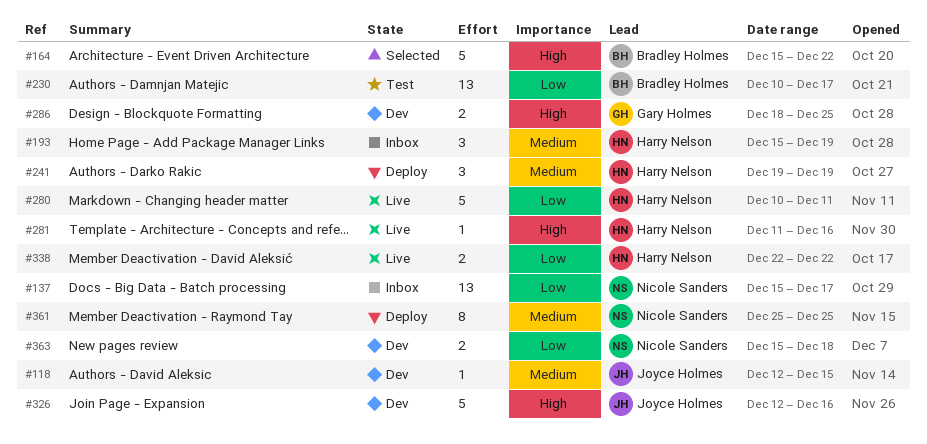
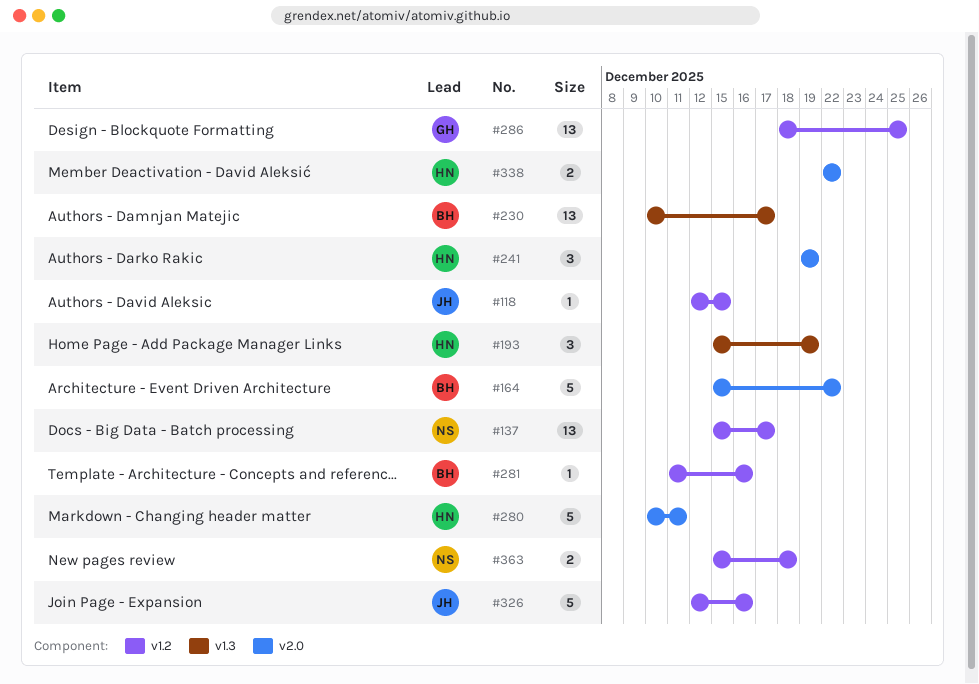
#281, owner: Harry Nelson -> Bradley Holmes
#286, estimate: 2 -> 13
#361: present -> none

